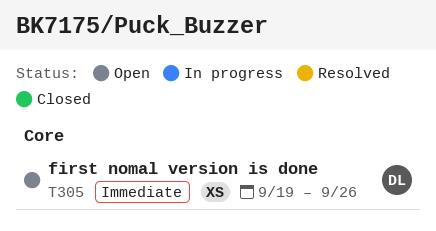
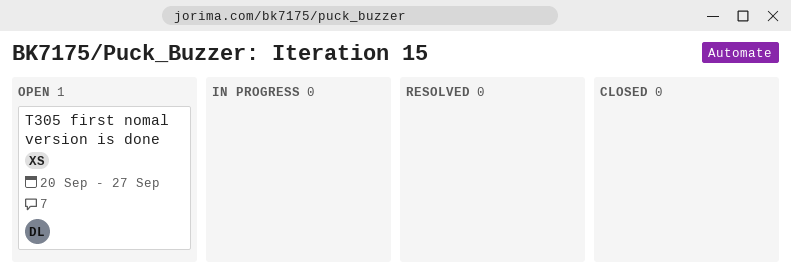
T305, start: Sep 19 -> Sep 20
T305, due: Sep 26 -> Sep 27

